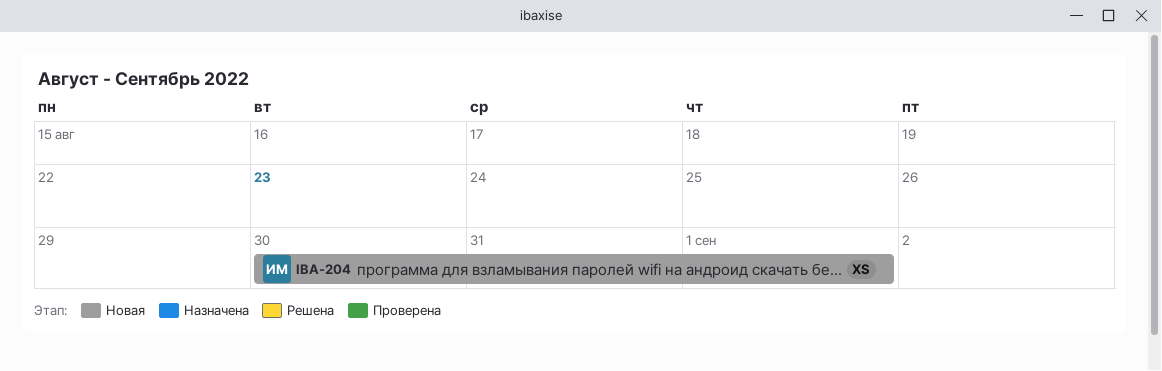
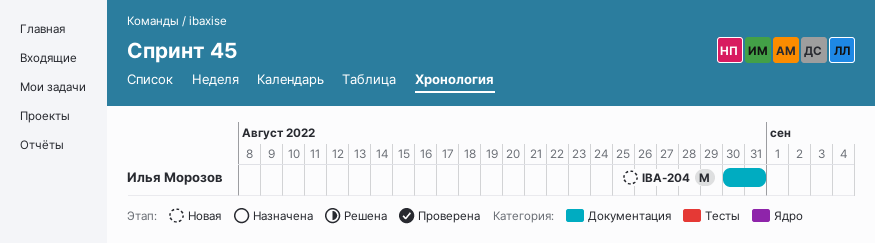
IBA-204, estimate: XS -> M
IBA-204, due: Sep 1 -> Aug 31

